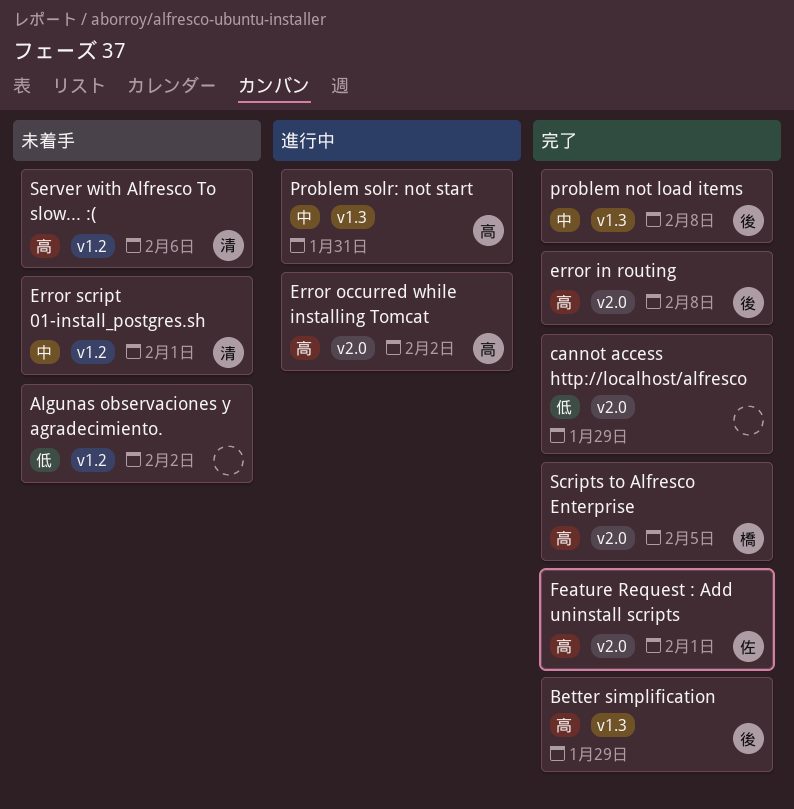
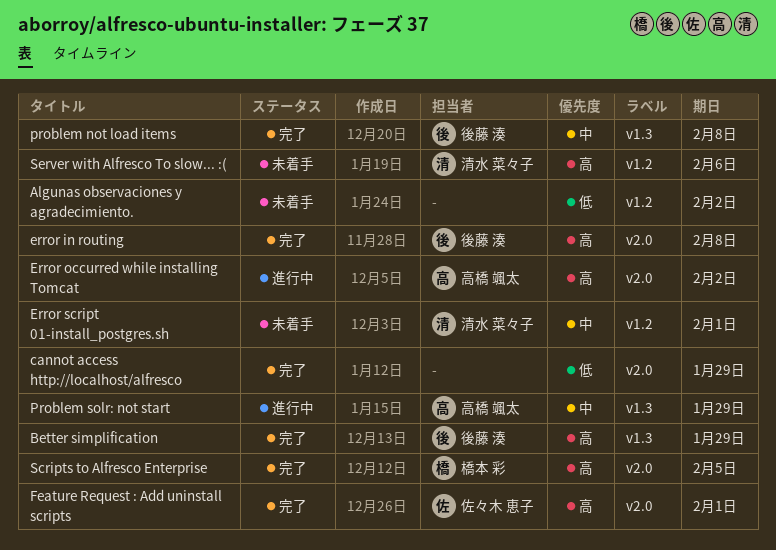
Problem solr: not start, due: Jan 31 -> Jan 29

